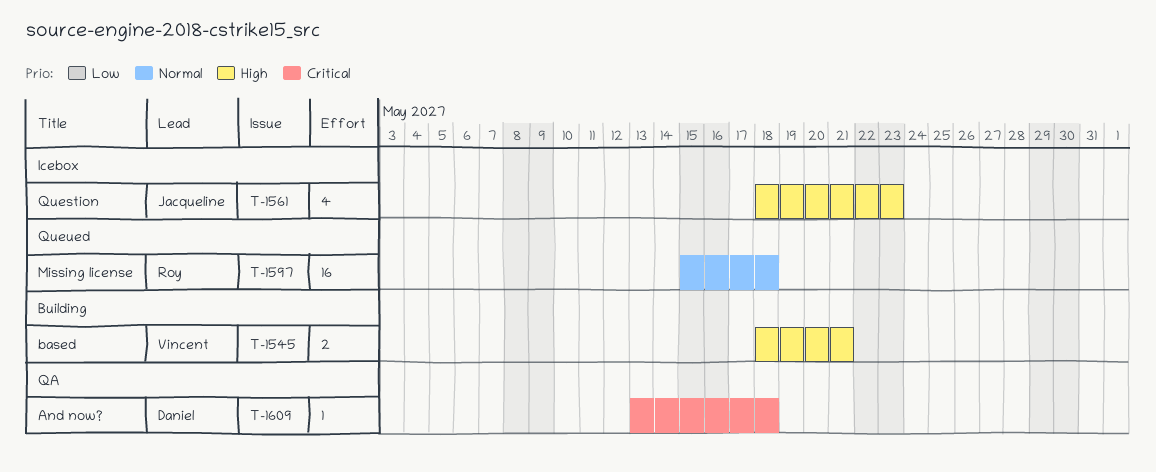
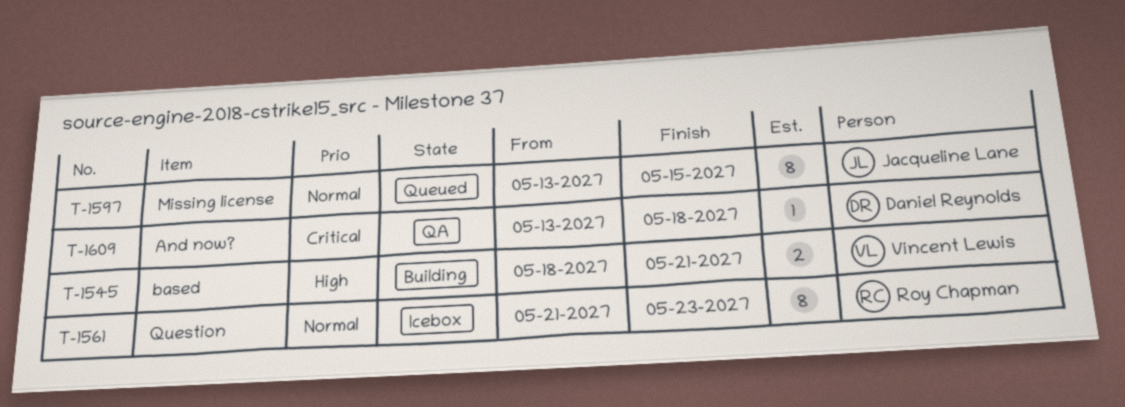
T-1561, owner: Jacqueline Lane -> Roy Chapman
T-1561, priority: High -> Normal
T-1561, estimate: 4 -> 8
T-1561, start: May 18 -> May 21
T-1597, owner: Roy Chapman -> Jacqueline Lane
T-1597, estimate: 16 -> 8
T-1597, start: May 15 -> May 13
T-1597, due: May 18 -> May 15

